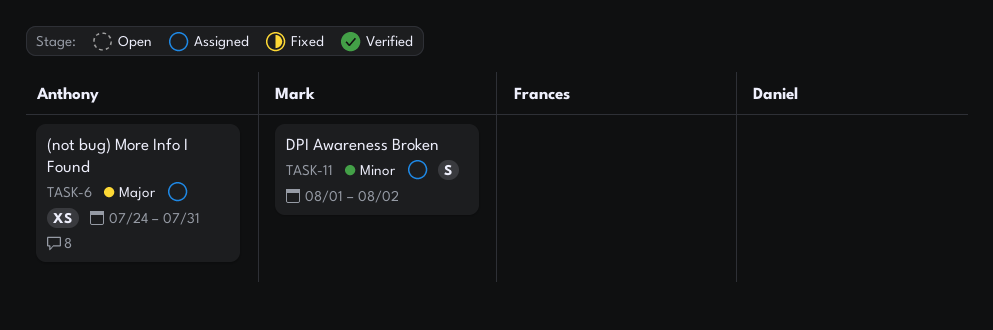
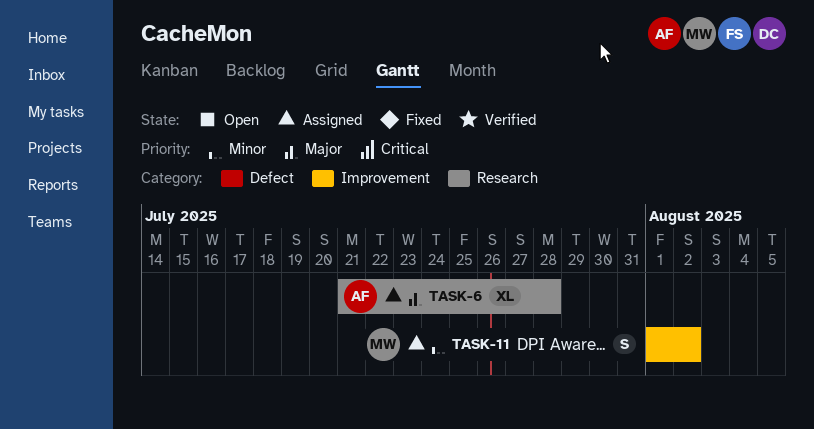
TASK-6, estimate: XS -> XL
TASK-6, start: Jul 24 -> Jul 21
TASK-6, due: Jul 31 -> Jul 28

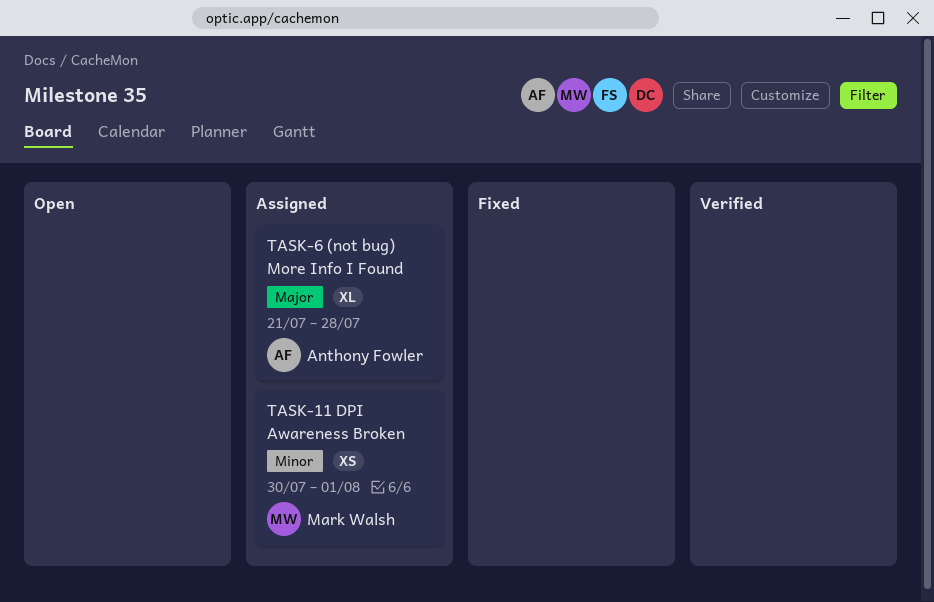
TASK-11, estimate: S -> XS
TASK-11, start: Aug 1 -> Jul 30
TASK-11, due: Aug 2 -> Aug 1

